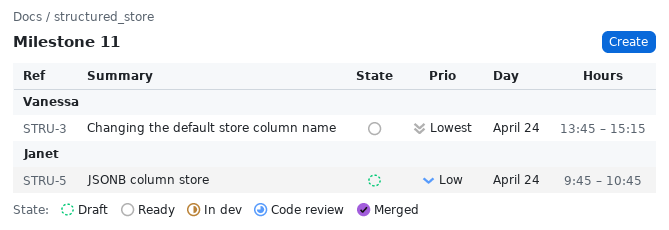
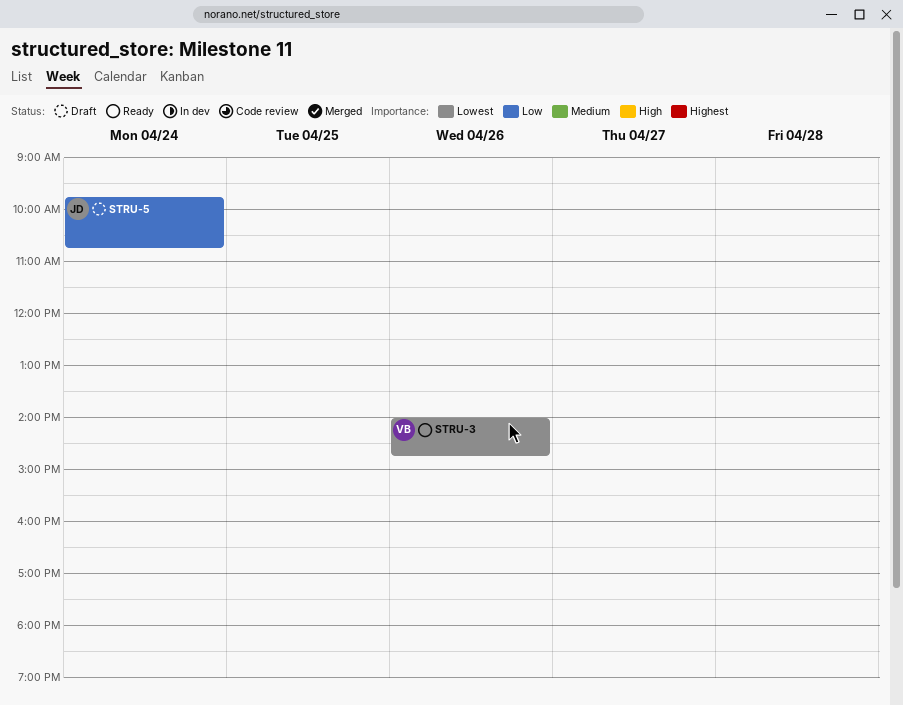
STRU-3, day: Apr 24 -> Apr 26
STRU-3, begins: 13:45 -> 14:00
STRU-3, ends: 15:15 -> 14:45

